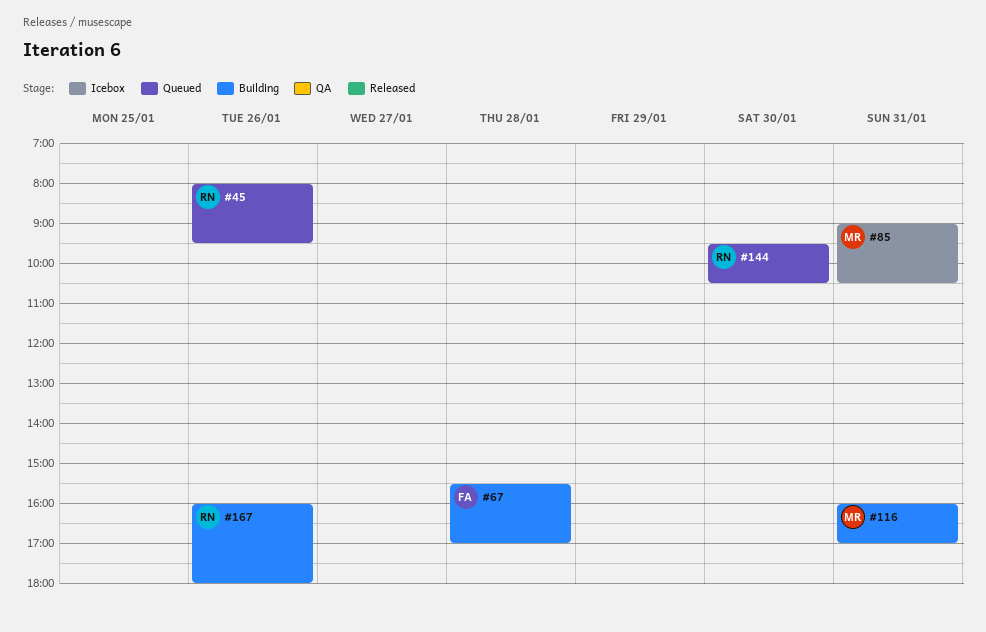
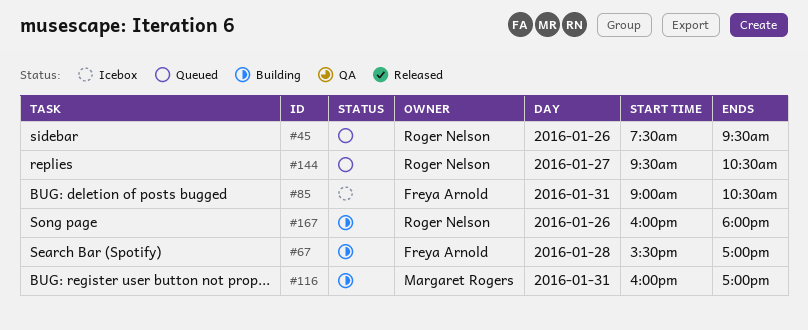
#45, begins: 08:00 -> 07:30
#85, owner: Margaret Rogers -> Freya Arnold
#144, day: Jan 30 -> Jan 27

